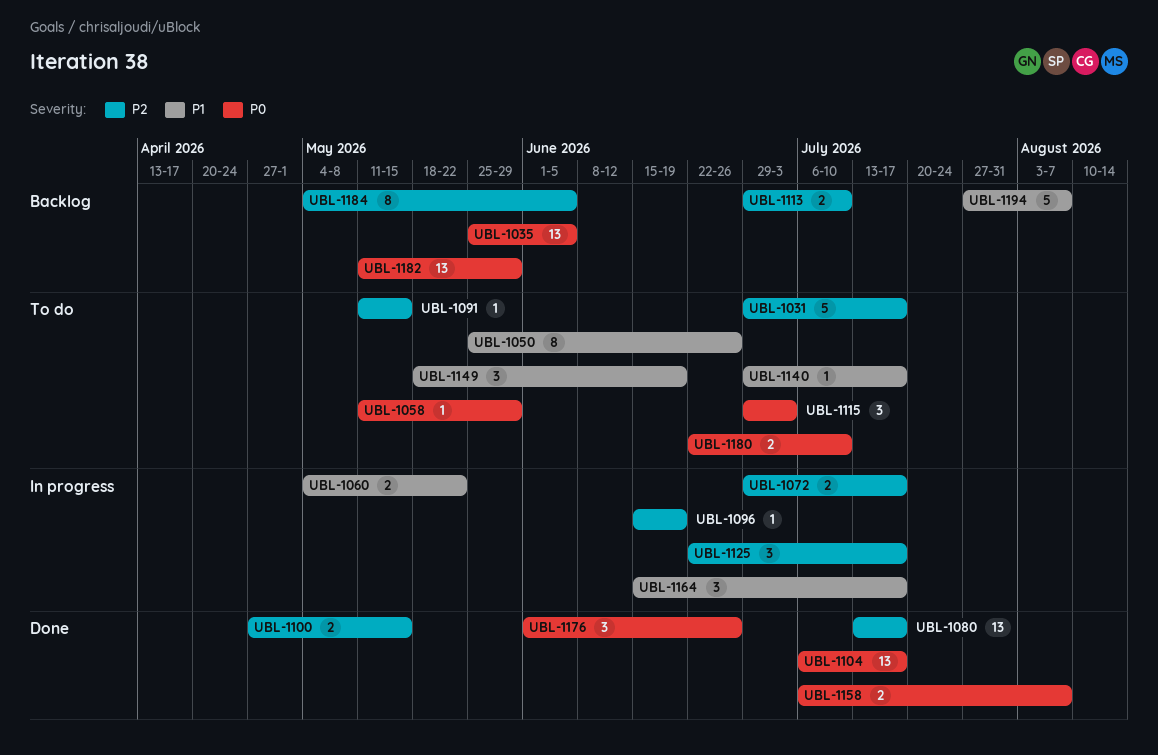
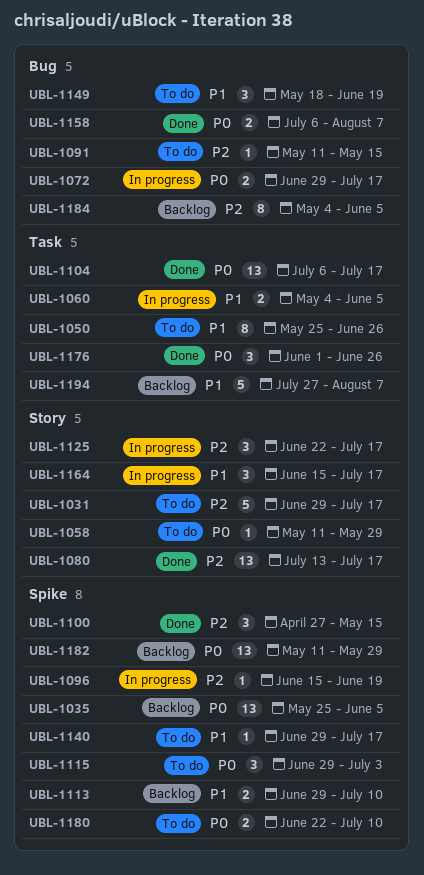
UBL-1060, due: May 22 -> Jun 5
UBL-1072, priority: P2 -> P0
UBL-1100, estimate: 2 -> 3
UBL-1113, priority: P2 -> P1

